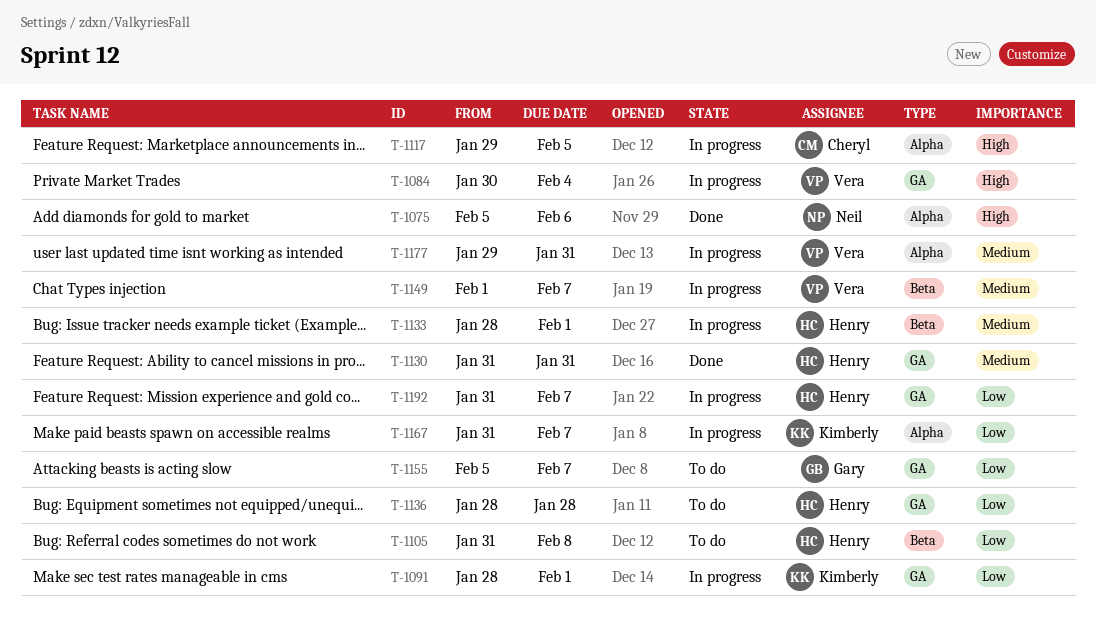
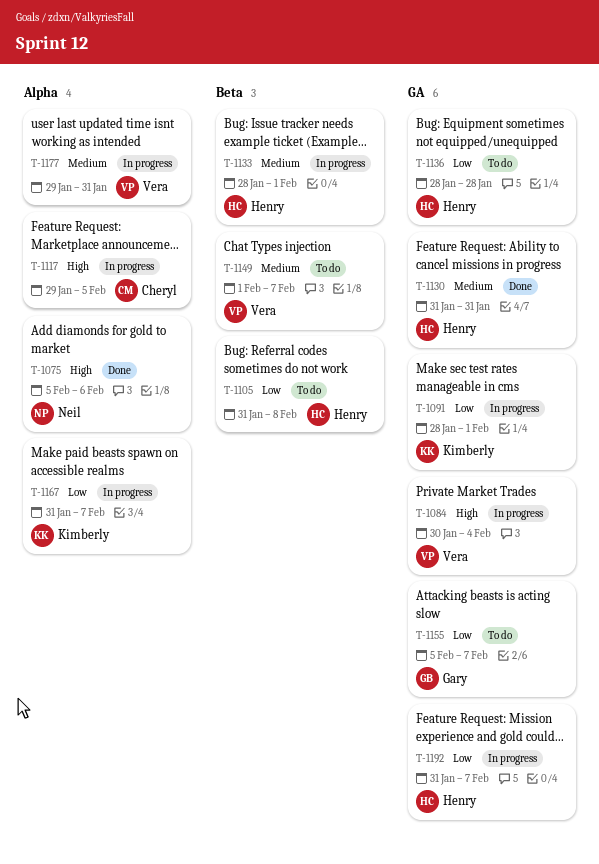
T-1149, status: In progress -> To do

